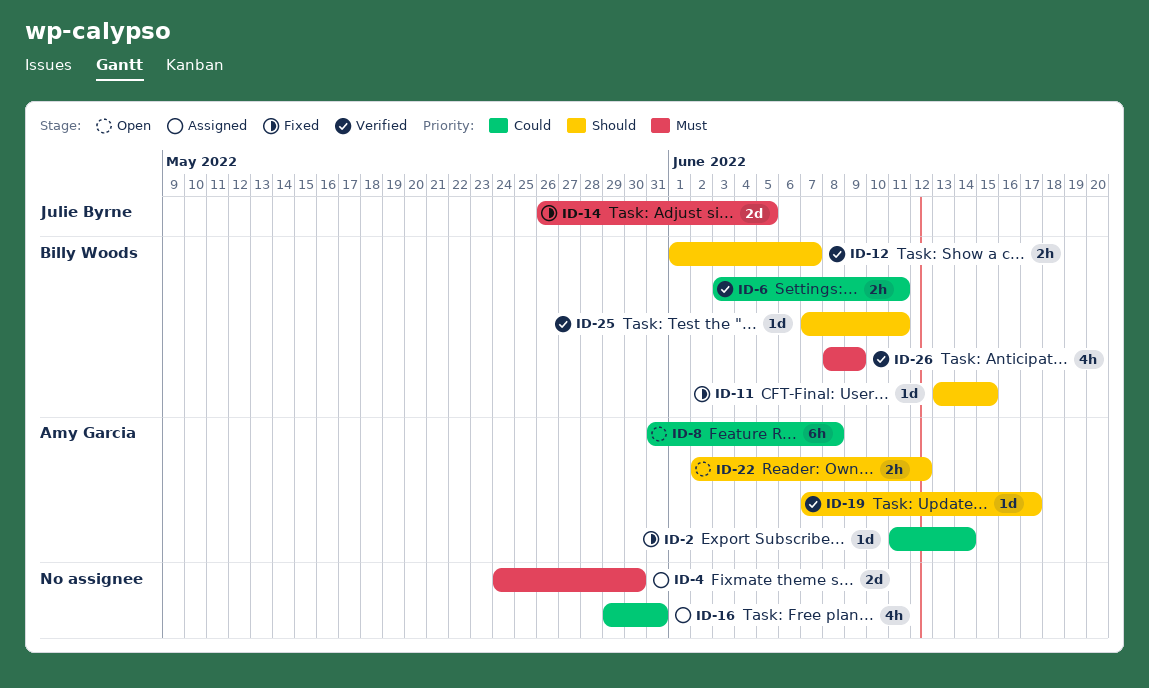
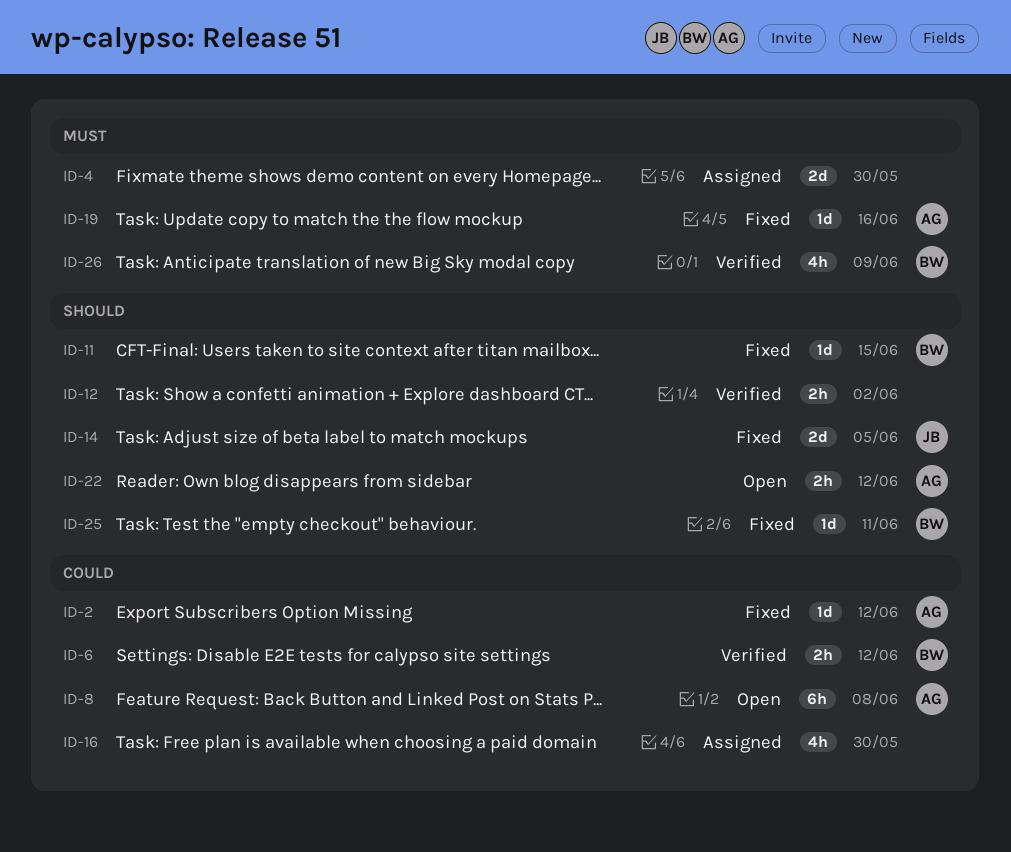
ID-2, due: Jun 14 -> Jun 12
ID-6, due: Jun 11 -> Jun 12
ID-12, owner: Billy Woods -> none
ID-12, due: Jun 7 -> Jun 2
ID-14, priority: Must -> Should
ID-16, due: May 31 -> May 30
ID-19, status: Verified -> Fixed
ID-19, priority: Should -> Must
ID-19, due: Jun 17 -> Jun 16
ID-25, status: Verified -> Fixed

